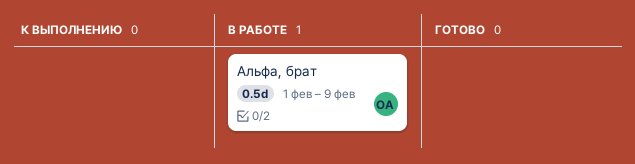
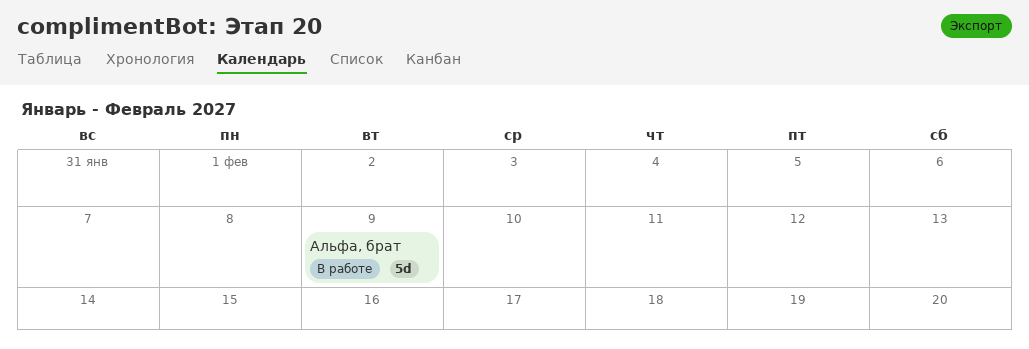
Альфа, брат, estimate: 0.5d -> 5d

